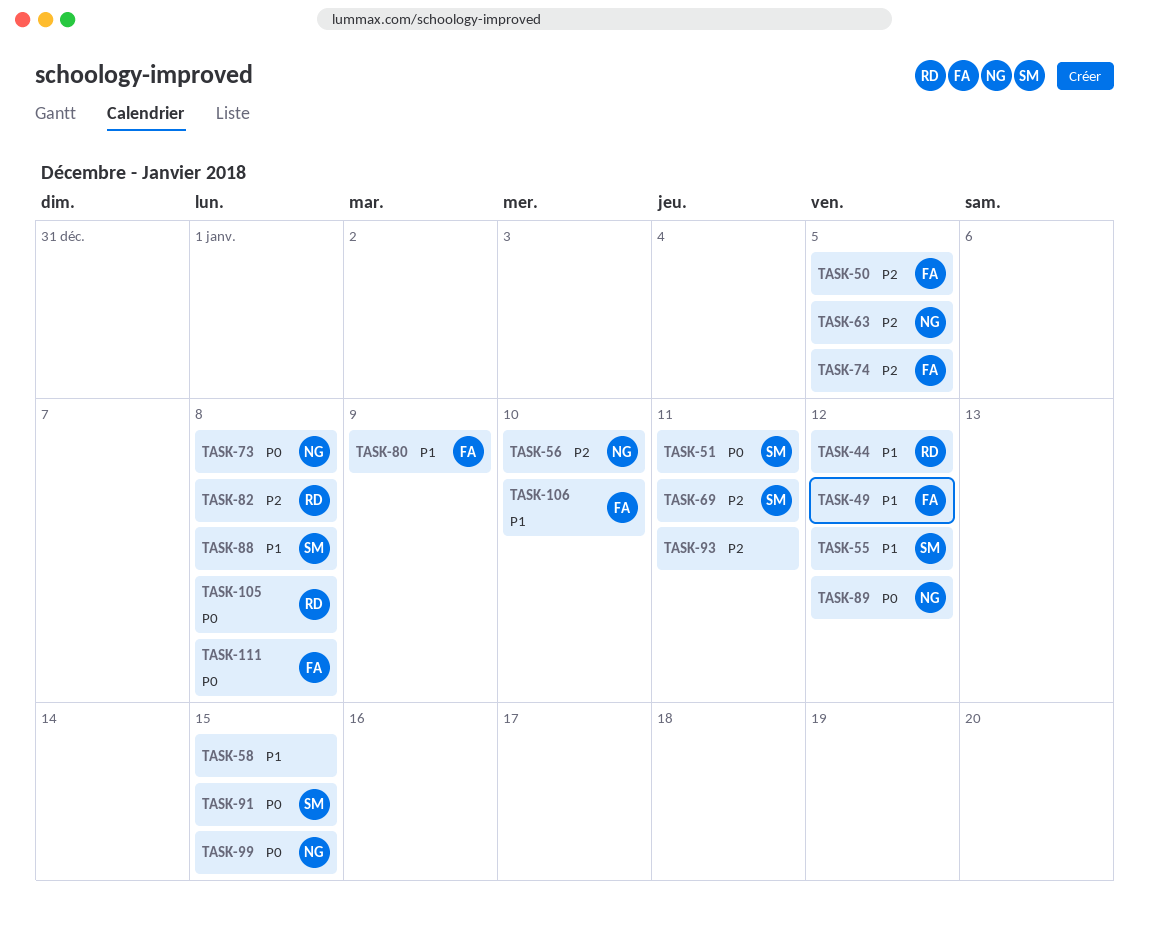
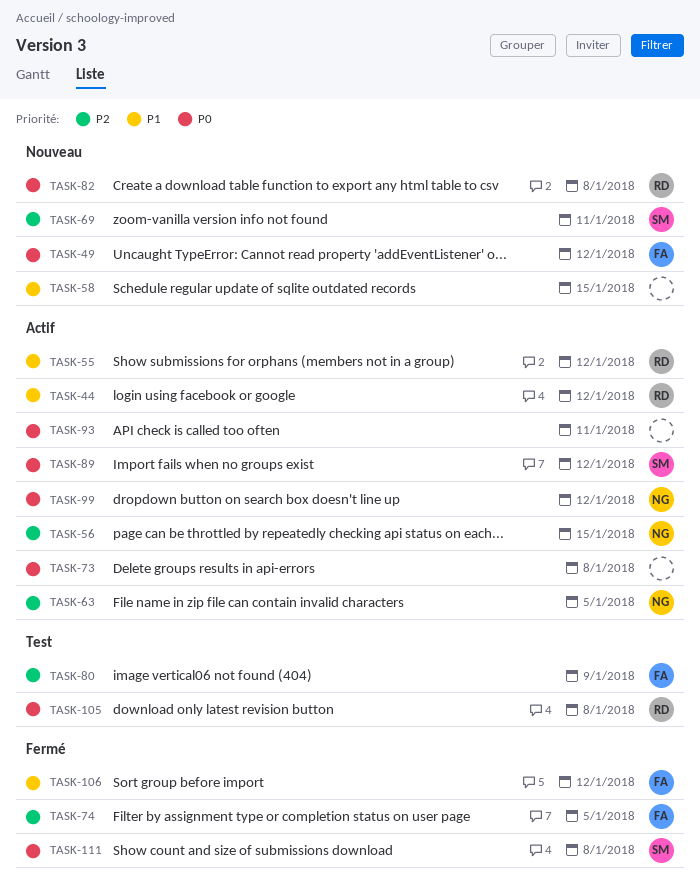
TASK-49, priority: P1 -> P0
TASK-50: present -> none
TASK-51: present -> none
TASK-55, owner: SM -> RD
TASK-56, due: Jan 10 -> Jan 15
TASK-73, owner: NG -> none
TASK-80, priority: P1 -> P2
TASK-82, priority: P2 -> P0
TASK-88: present -> none
TASK-89, owner: NG -> SM
TASK-91: present -> none
TASK-93, priority: P2 -> P0
TASK-99, due: Jan 15 -> Jan 12
TASK-106, due: Jan 10 -> Jan 12
TASK-111, owner: FA -> SM

